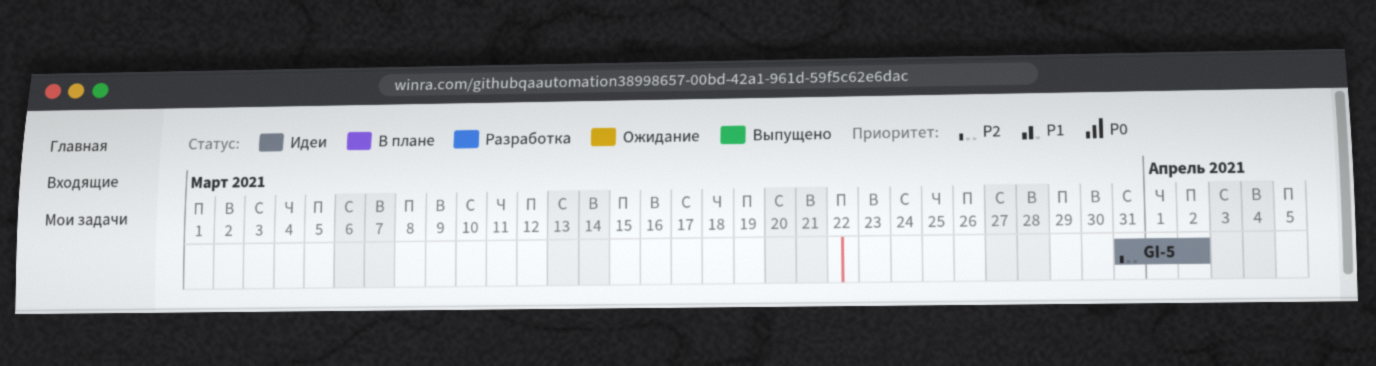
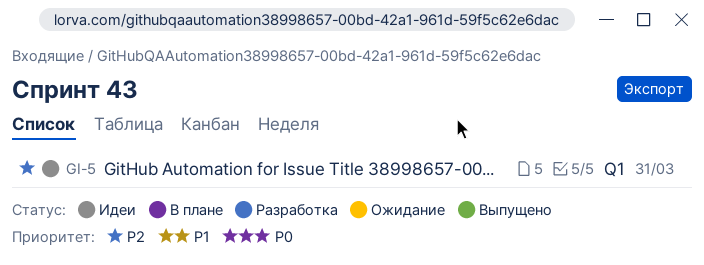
GI-5, due: Apr 2 -> Mar 31

